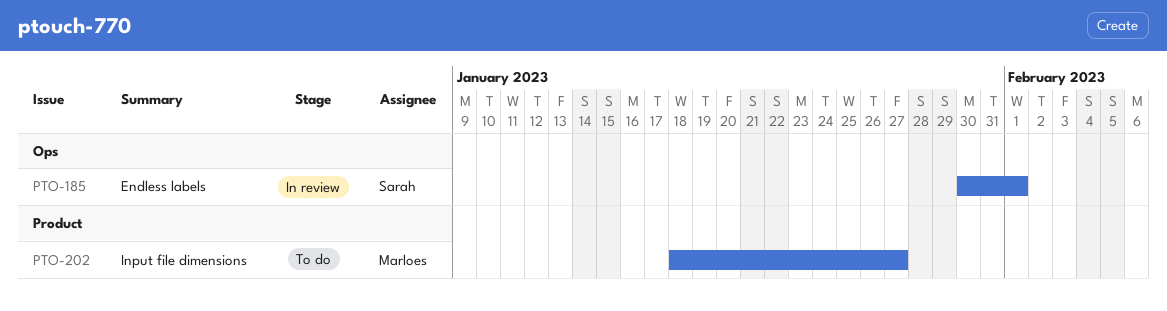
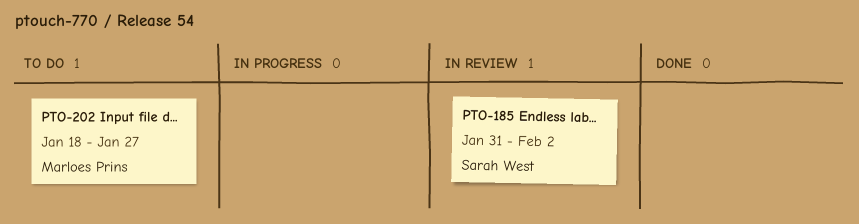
PTO-185, start: Jan 30 -> Jan 31
PTO-185, due: Feb 1 -> Feb 2

